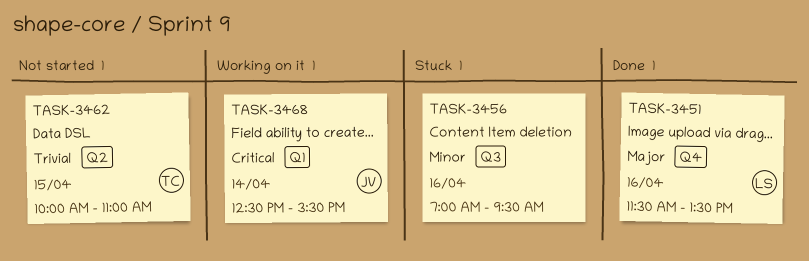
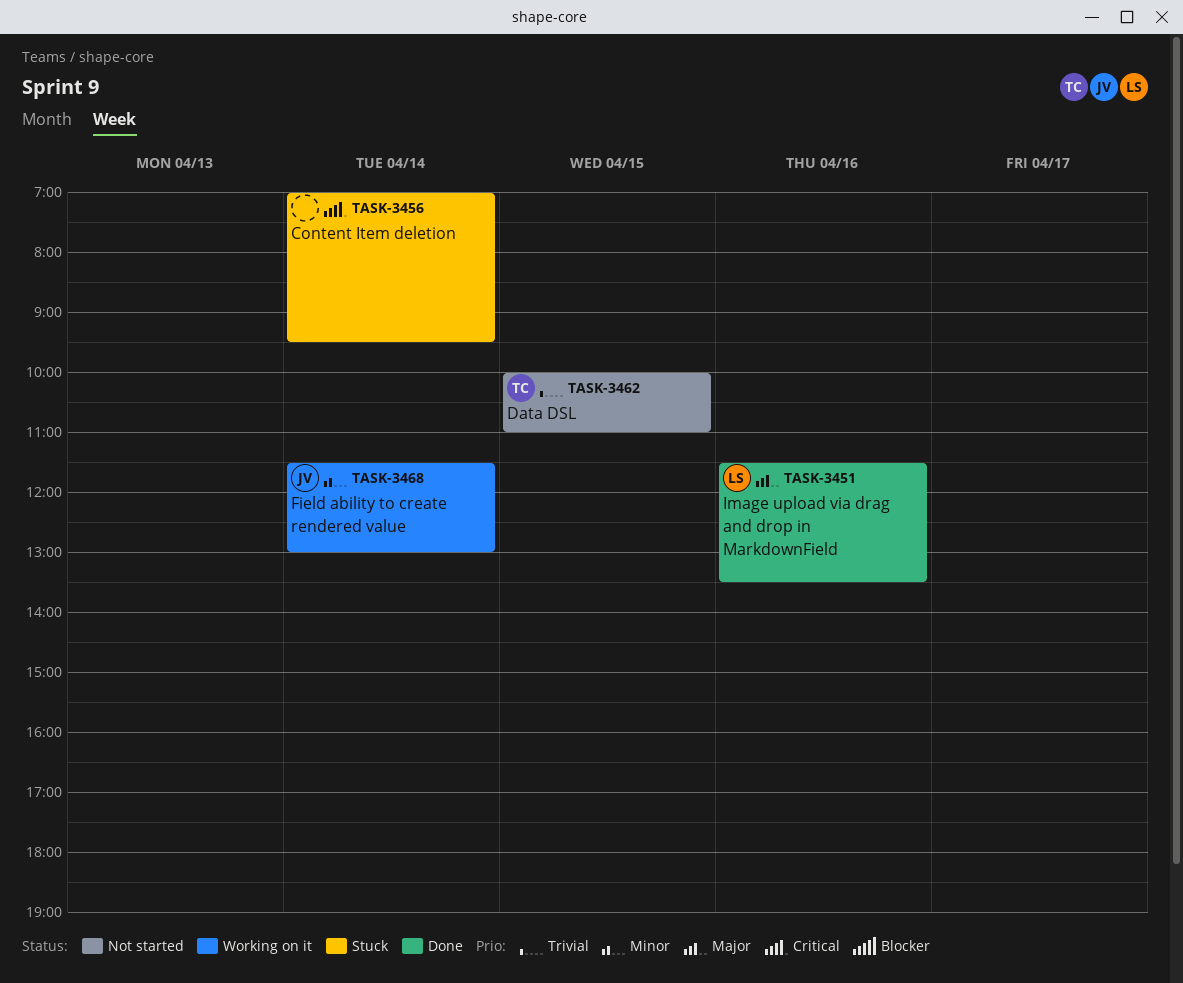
TASK-3456, priority: Minor -> Critical
TASK-3456, day: Apr 16 -> Apr 14
TASK-3468, priority: Critical -> Minor
TASK-3468, begins: 12:30 -> 11:30
TASK-3468, ends: 15:30 -> 13:00

